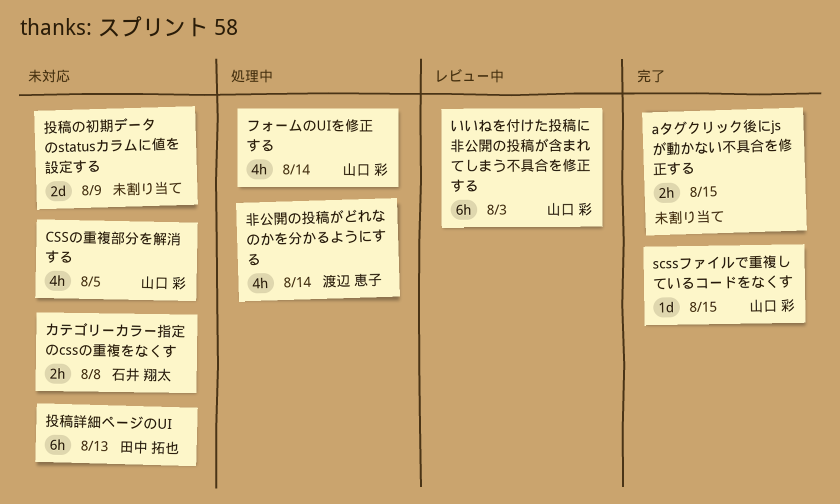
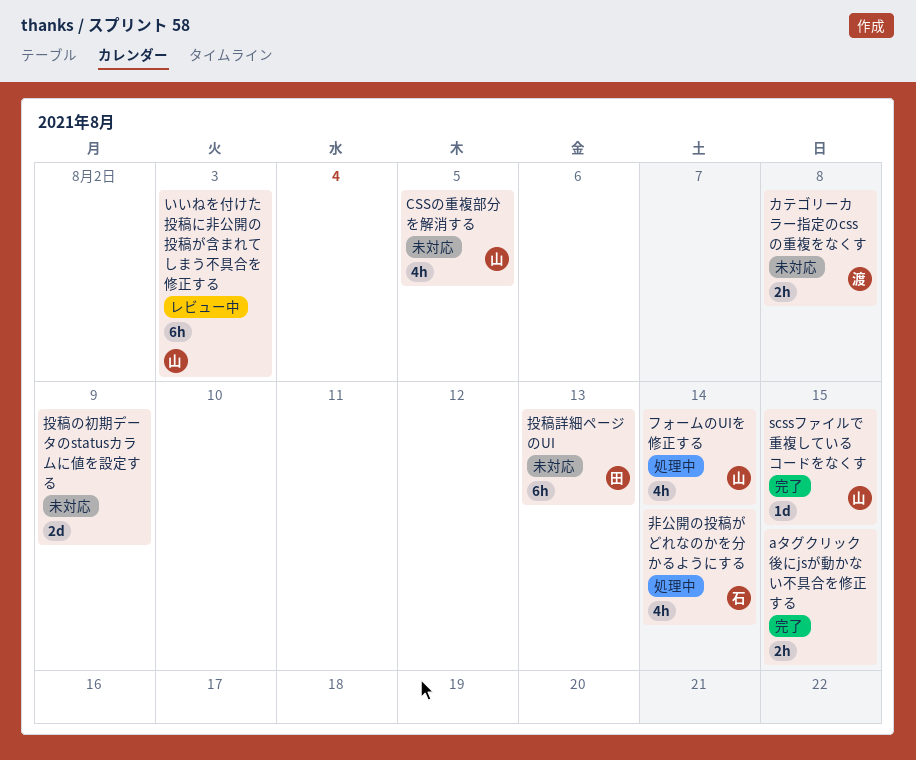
カテゴリーカラー指定のcssの重複をなくす, owner: 石井 翔太 -> 渡辺 恵子
非公開の投稿がどれなのかを分かるようにする, owner: 渡辺 恵子 -> 石井 翔太

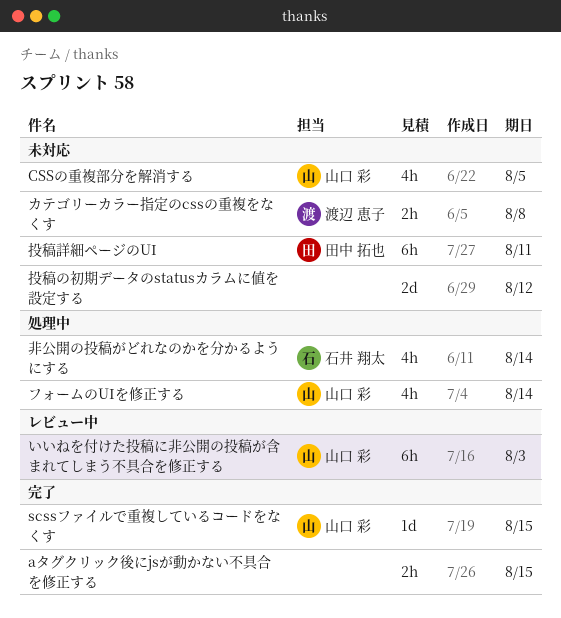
投稿の初期データのstatusカラムに値を設定する, due: Aug 9 -> Aug 12
投稿詳細ページのUI, due: Aug 13 -> Aug 11

